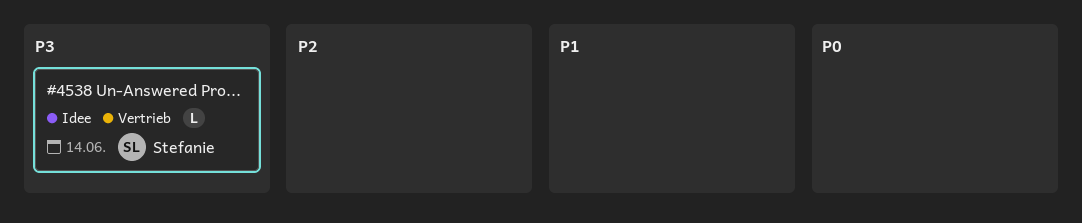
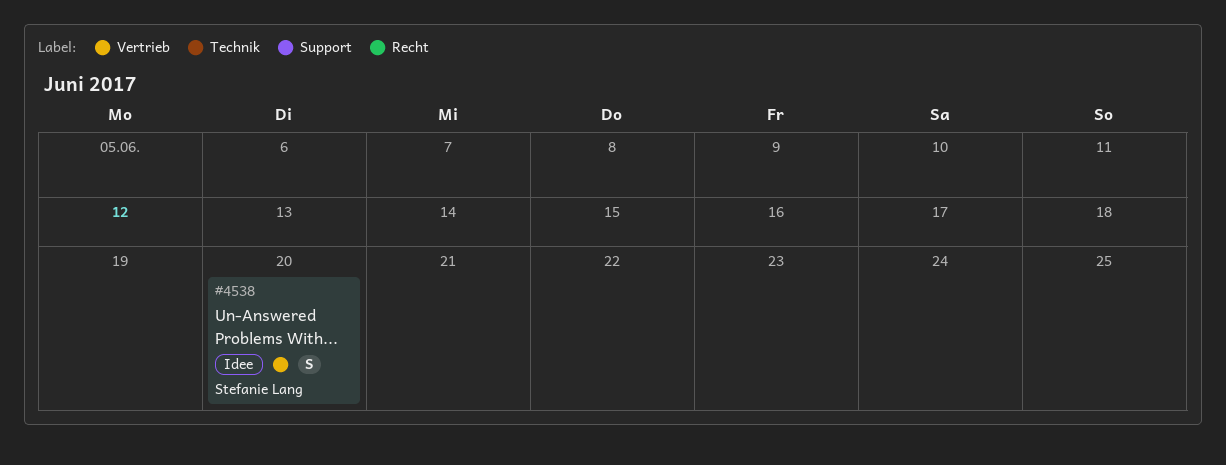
#4538, estimate: L -> S
#4538, due: Jun 14 -> Jun 20

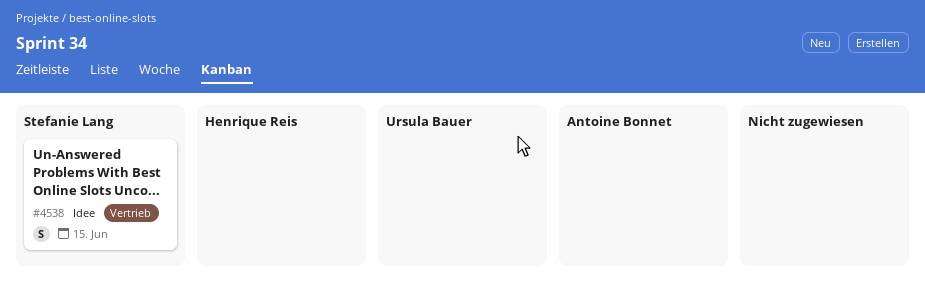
#4538, due: Jun 20 -> Jun 15

